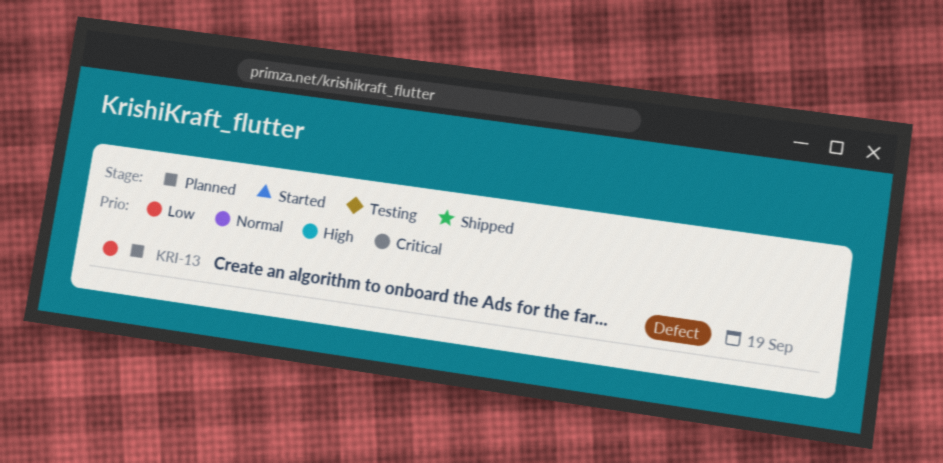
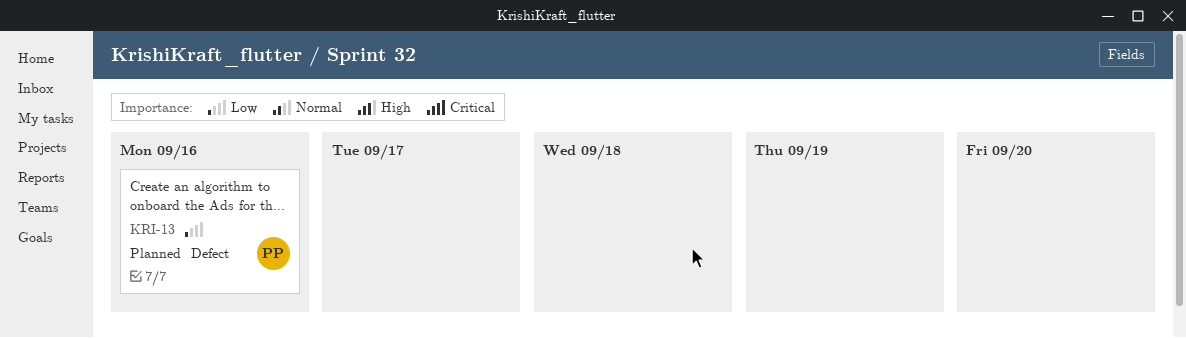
KRI-13, due: Sep 19 -> Sep 16

